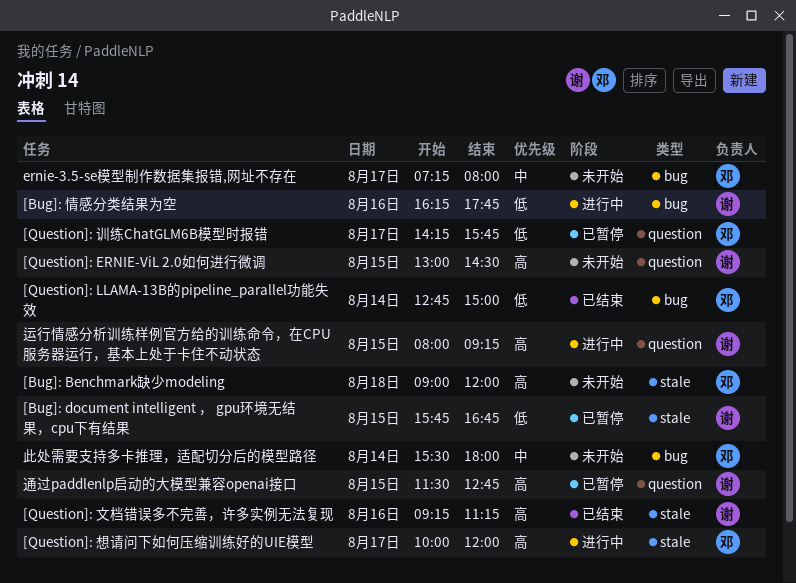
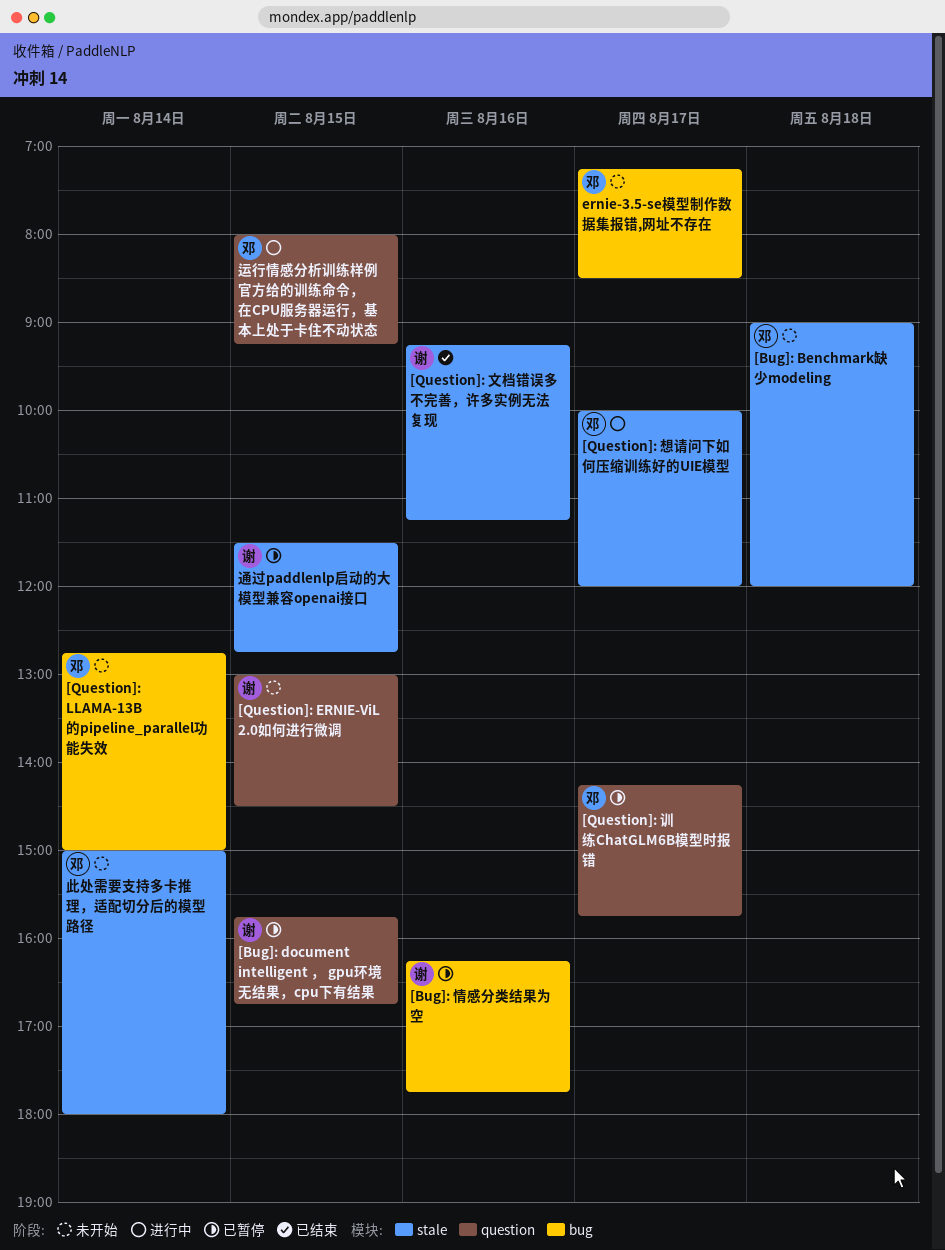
[Bug]: document intelligent ， gpu环境无结果，cpu下有结果, label: stale -> question
[Bug]: 情感分类结果为空, status: 进行中 -> 已暂停
[Question]: LLAMA-13B的pipeline_parallel功能失效, status: 已结束 -> 未开始
ernie-3.5-se模型制作数据集报错,网址不存在, ends: 08:00 -> 08:30
此处需要支持多卡推理，适配切分后的模型路径, label: bug -> stale
此处需要支持多卡推理，适配切分后的模型路径, begins: 15:30 -> 15:00
运行情感分析训练样例官方给的训练命令，在CPU服务器运行，基本上处于卡住不动状态, owner: 谢 -> 邓
通过paddlenlp启动的大模型兼容openai接口, label: question -> stale

